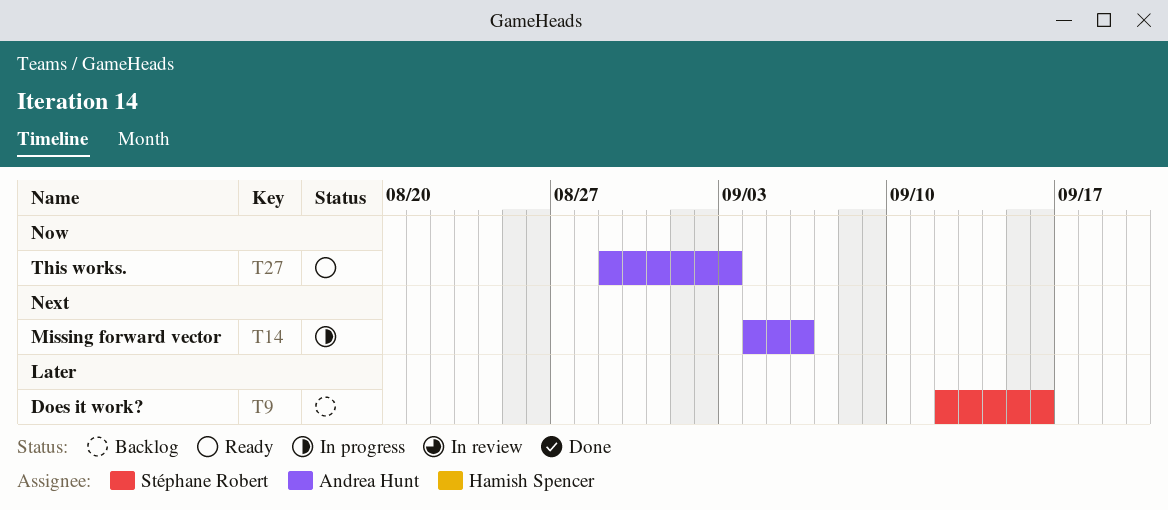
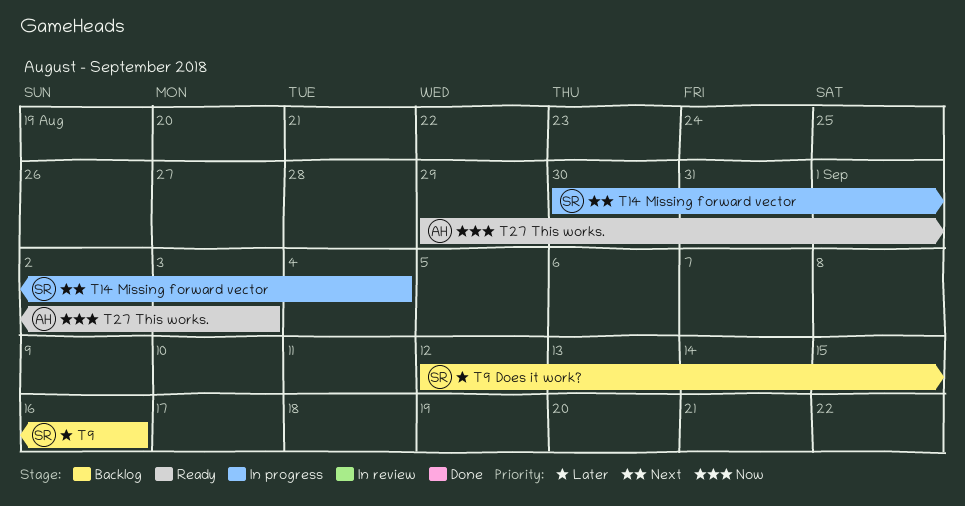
T14, owner: Andrea Hunt -> Stéphane Robert
T14, start: Sep 4 -> Aug 30
T14, due: Sep 6 -> Sep 4

